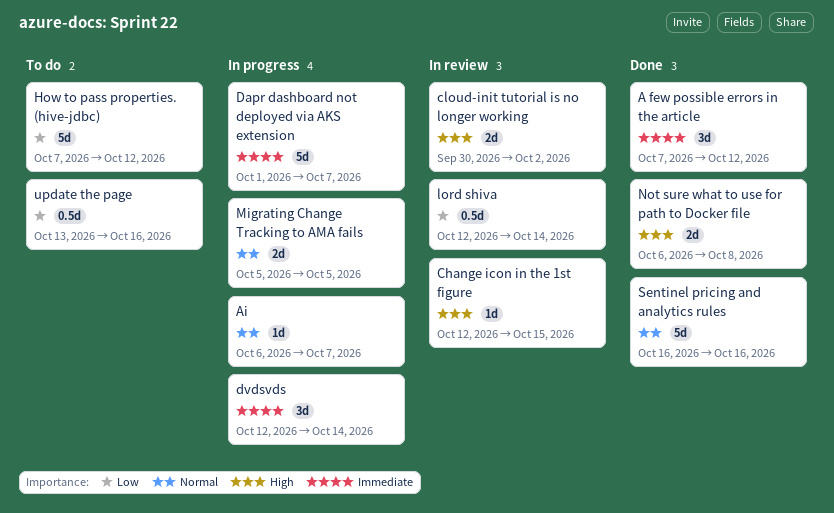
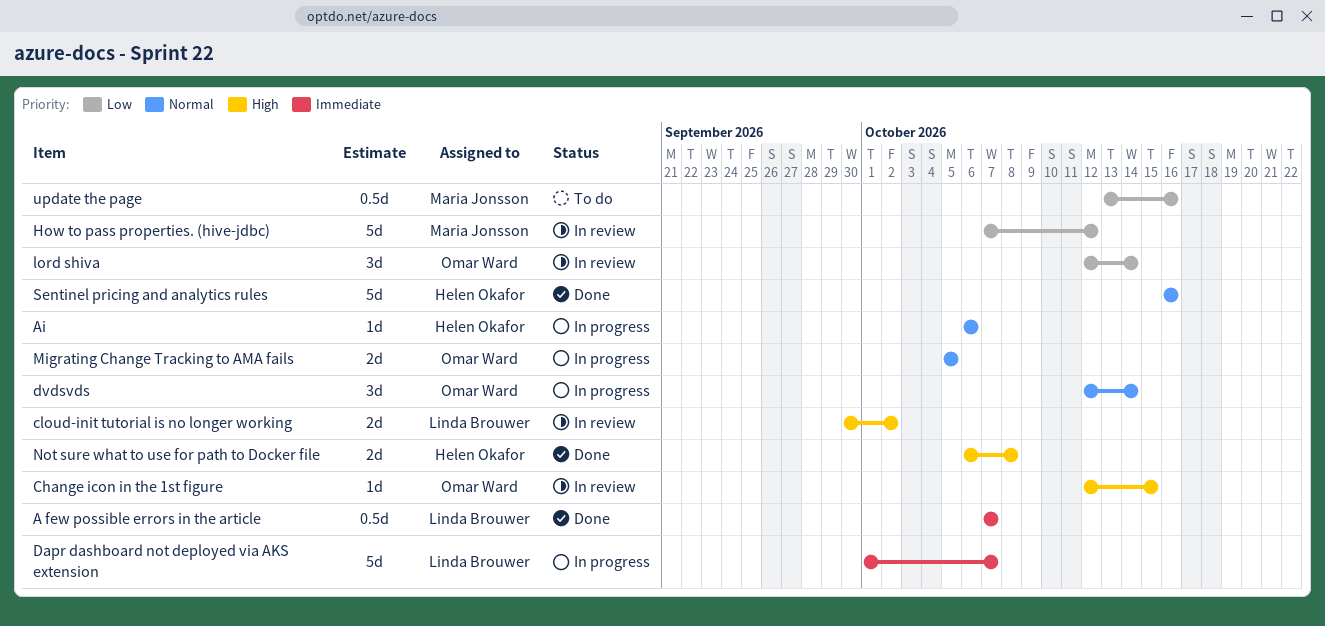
A few possible errors in the article, estimate: 3d -> 0.5d
A few possible errors in the article, due: Oct 12 -> Oct 7
Ai, due: Oct 7 -> Oct 6
dvdsvds, priority: Immediate -> Normal
How to pass properties. (hive-jdbc), status: To do -> In review
lord shiva, estimate: 0.5d -> 3d

